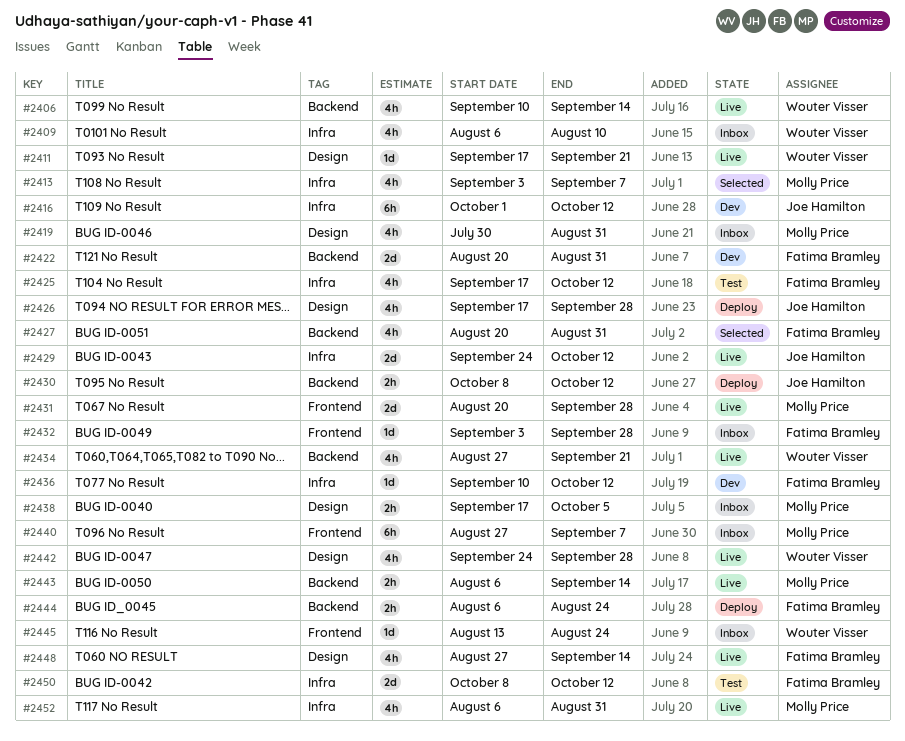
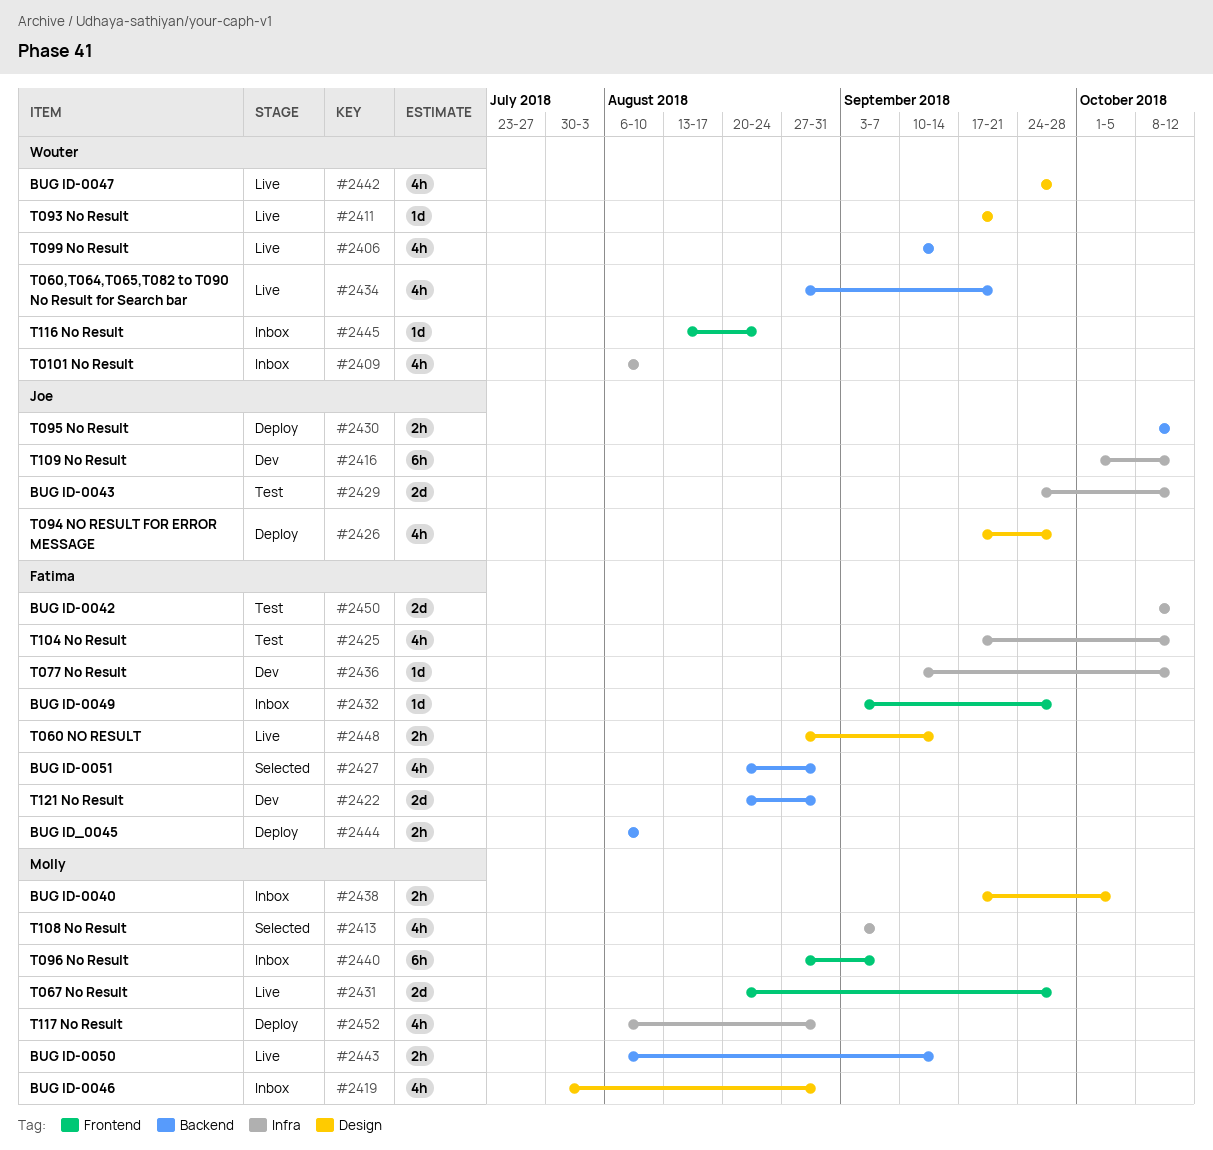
#2429, status: Live -> Test
#2444, due: Aug 24 -> Aug 10
#2448, estimate: 4h -> 2h
#2452, status: Live -> Deploy

